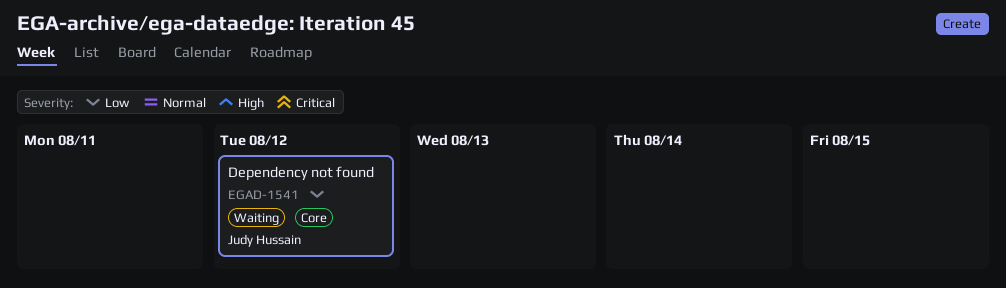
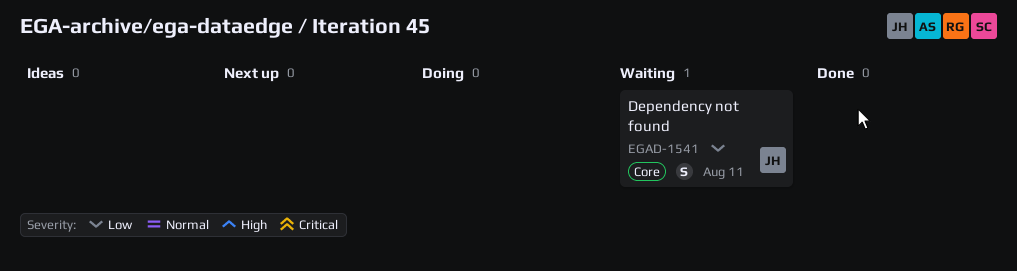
EGAD-1541, due: Aug 12 -> Aug 11

